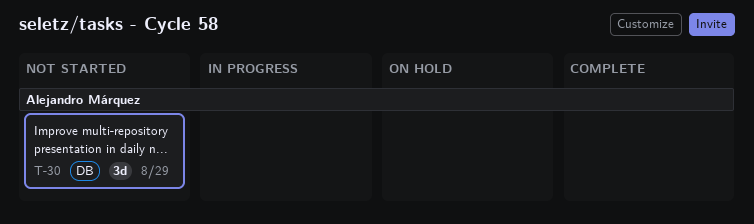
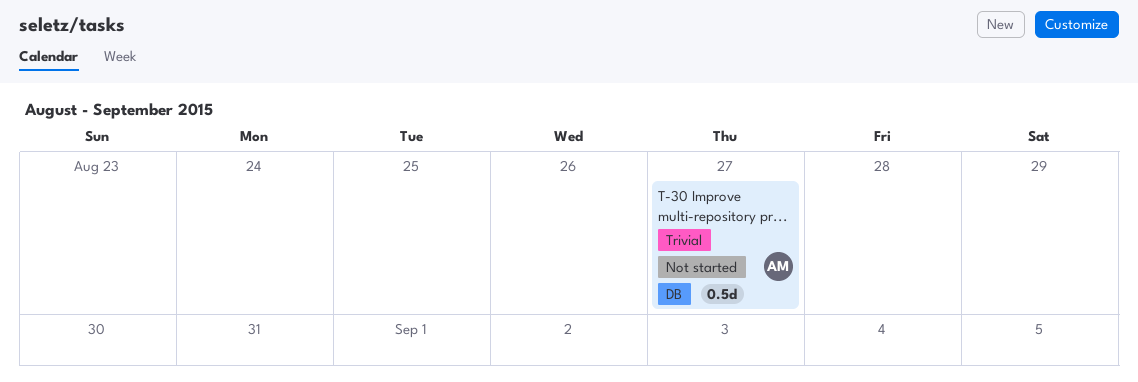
T-30, estimate: 3d -> 0.5d
T-30, due: Aug 29 -> Aug 27

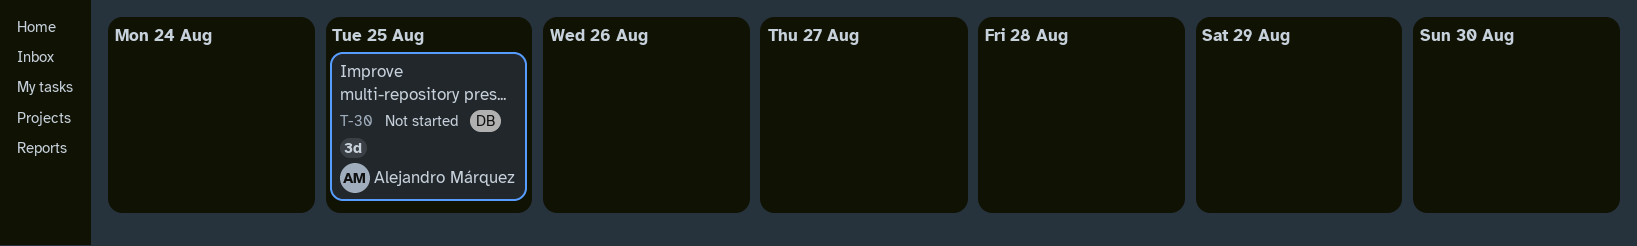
T-30, estimate: 0.5d -> 3d
T-30, due: Aug 27 -> Aug 25

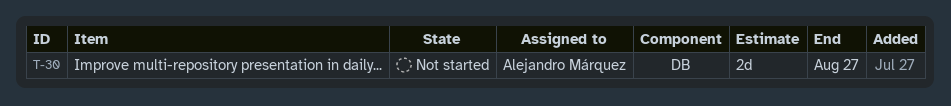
T-30, estimate: 3d -> 2d
T-30, due: Aug 25 -> Aug 27

